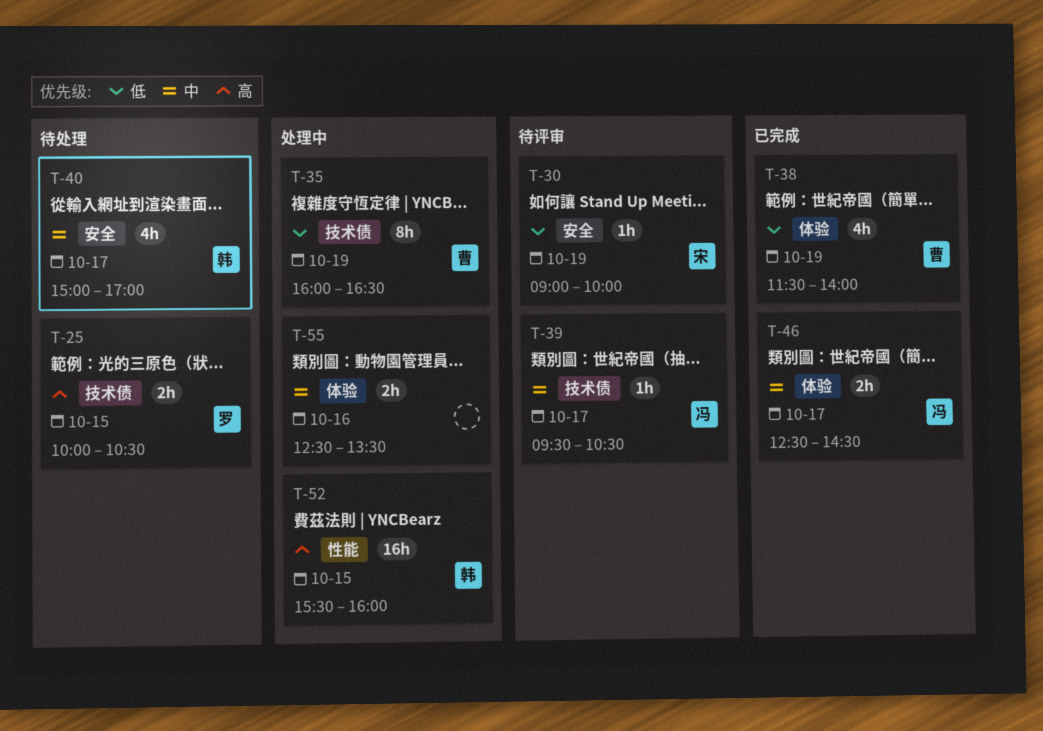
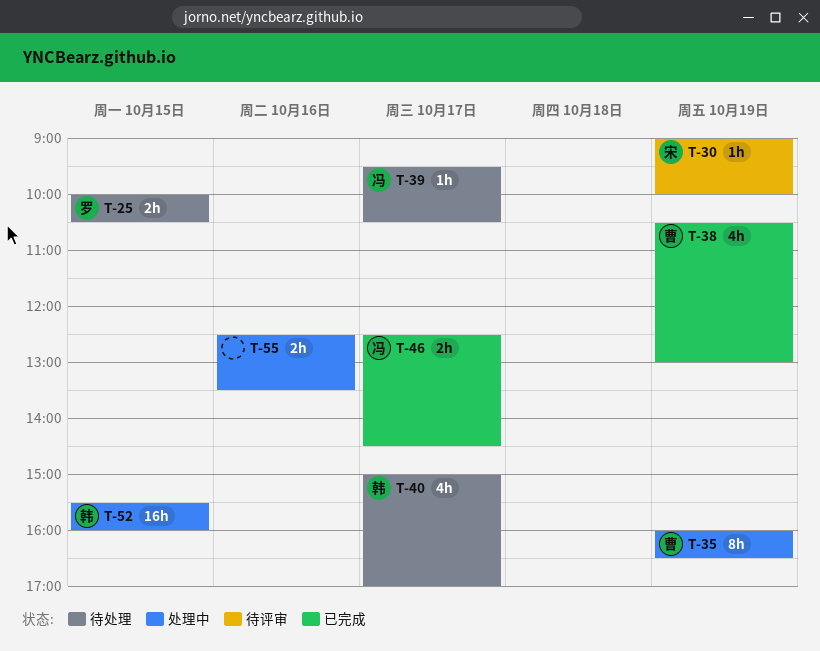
T-38, begins: 11:30 -> 10:30
T-38, ends: 14:00 -> 13:00
T-39, status: 待评审 -> 待处理

